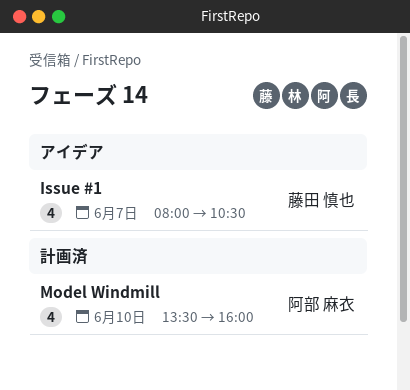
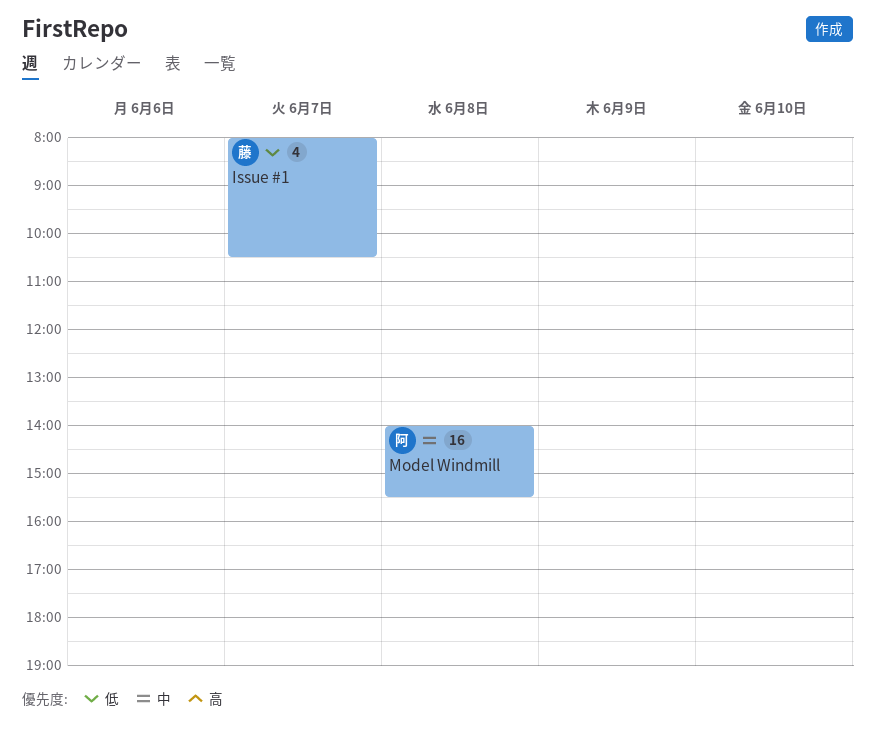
Model Windmill, estimate: 4 -> 16
Model Windmill, day: Jun 10 -> Jun 8
Model Windmill, begins: 13:30 -> 14:00
Model Windmill, ends: 16:00 -> 15:30

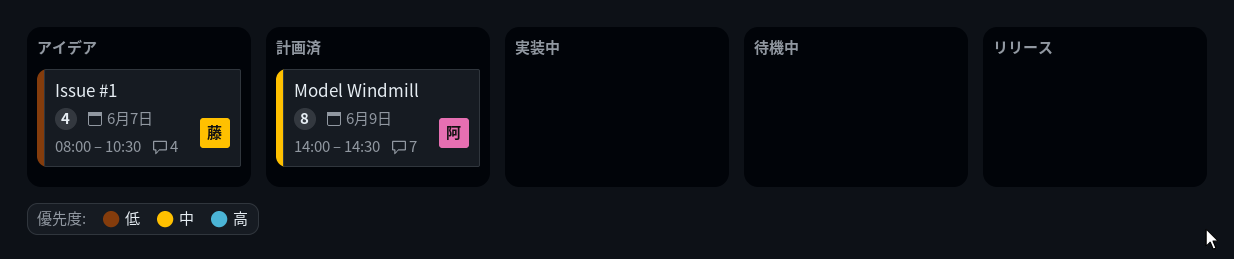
Model Windmill, estimate: 16 -> 8
Model Windmill, day: Jun 8 -> Jun 9
Model Windmill, ends: 15:30 -> 14:30

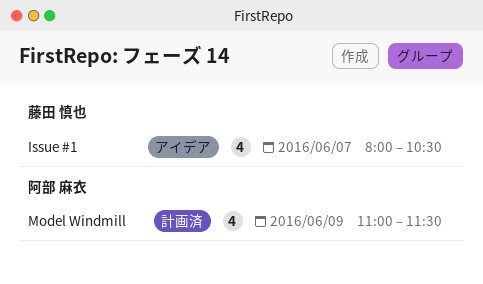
Model Windmill, estimate: 8 -> 4
Model Windmill, begins: 14:00 -> 11:00
Model Windmill, ends: 14:30 -> 11:30

